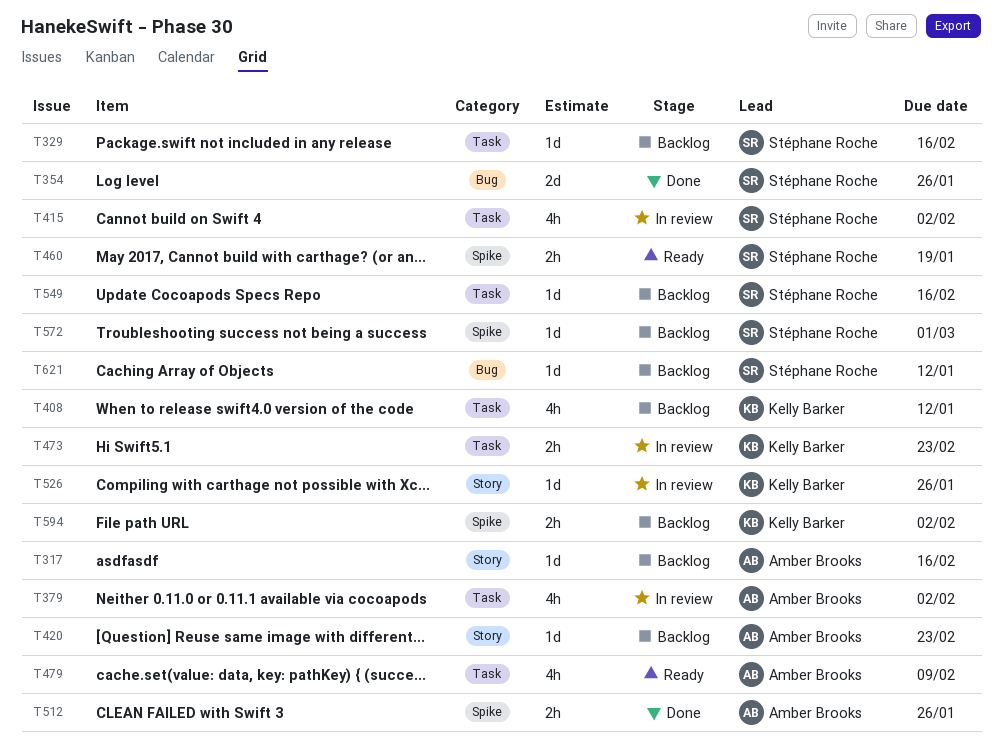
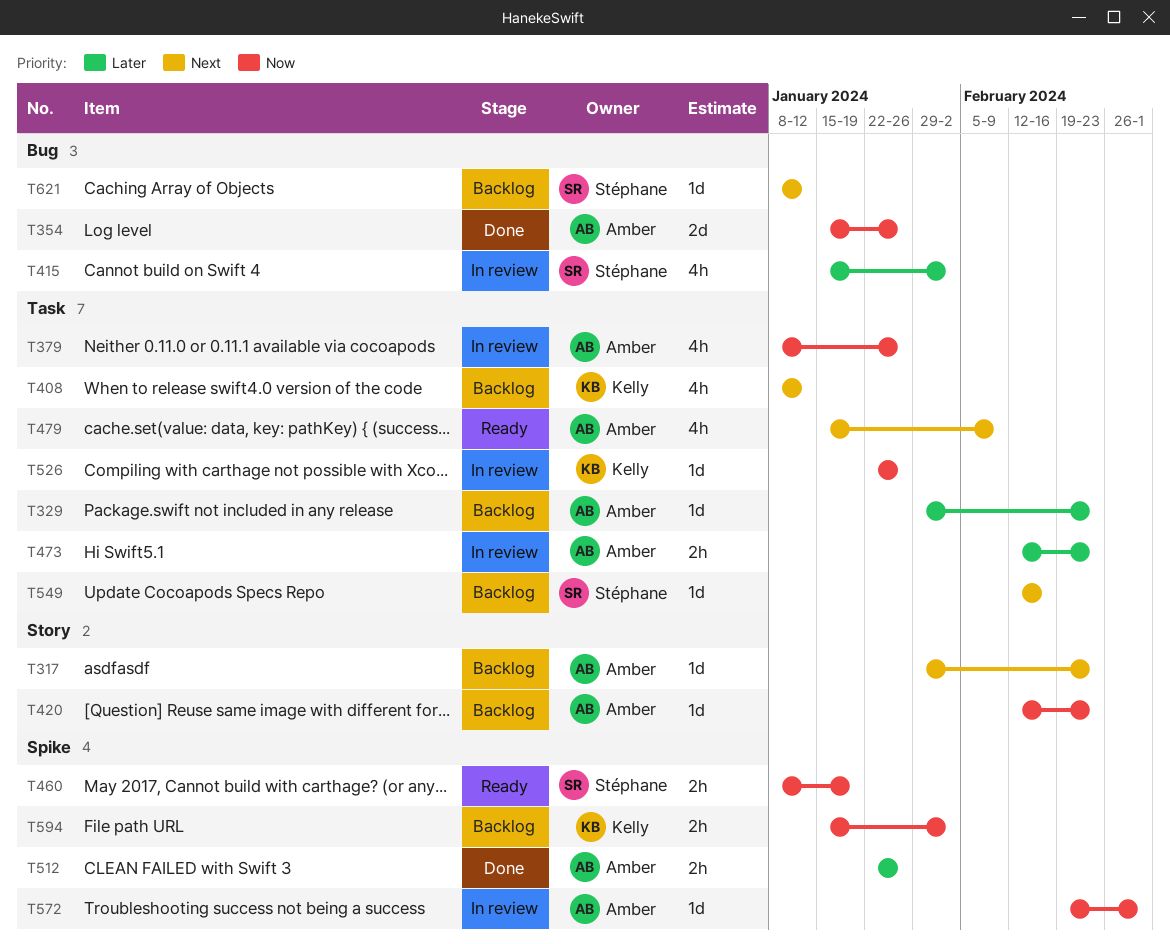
T317, due: Feb 16 -> Feb 23
T329, owner: Stéphane Roche -> Amber Brooks
T329, due: Feb 16 -> Feb 23
T354, owner: Stéphane Roche -> Amber Brooks
T379, due: Feb 2 -> Jan 26
T415, label: Task -> Bug
T473, owner: Kelly Barker -> Amber Brooks
T526, label: Story -> Task
T572, status: Backlog -> In review
T572, owner: Stéphane Roche -> Amber Brooks

